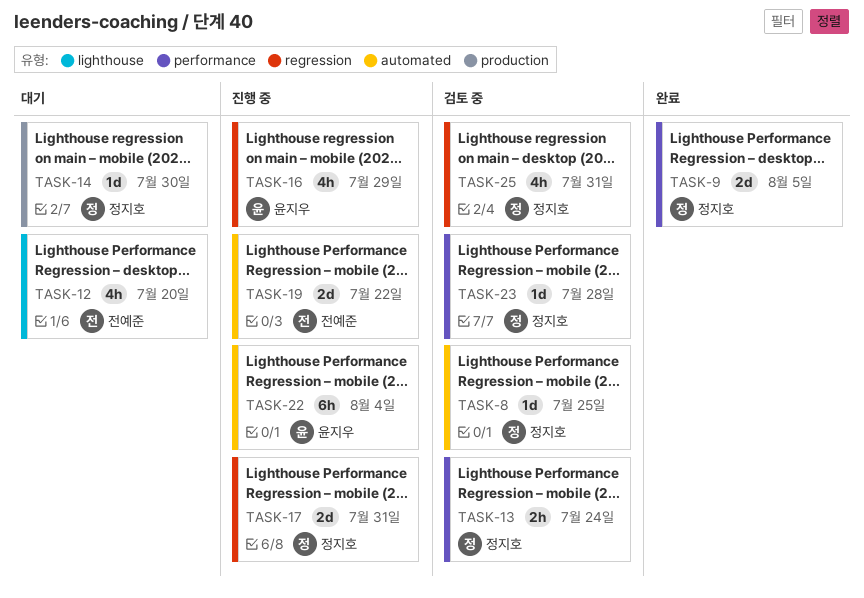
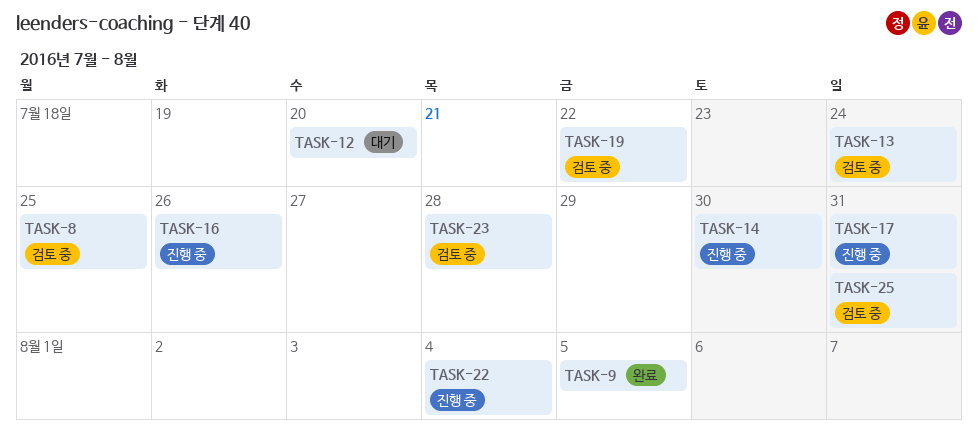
TASK-14, status: 대기 -> 진행 중
TASK-16, due: Jul 29 -> Jul 26
TASK-19, status: 진행 중 -> 검토 중

